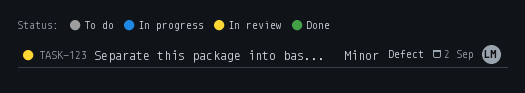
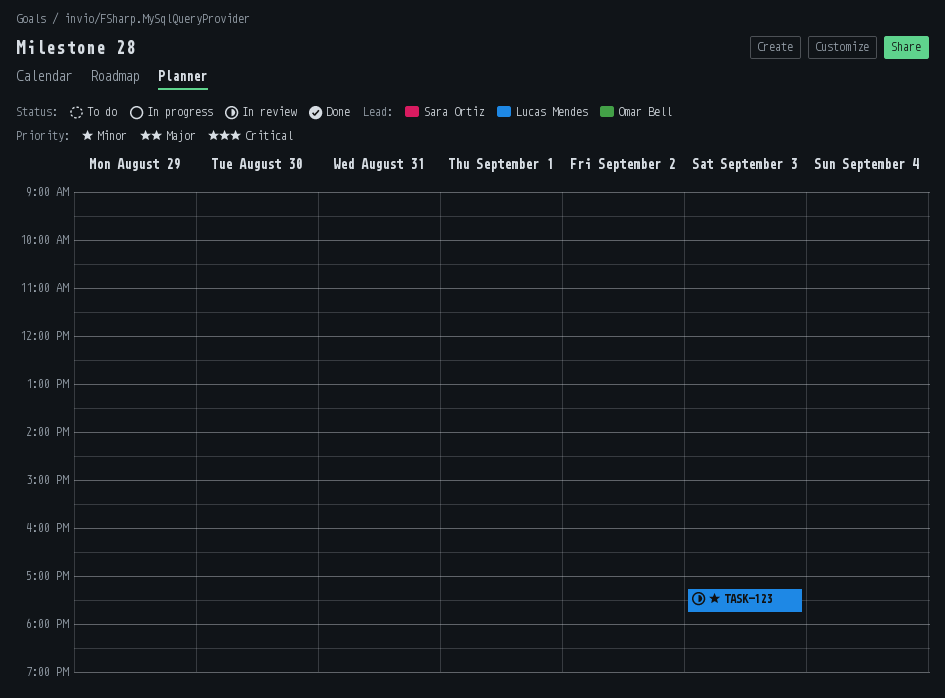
TASK-123, day: Sep 2 -> Sep 3

